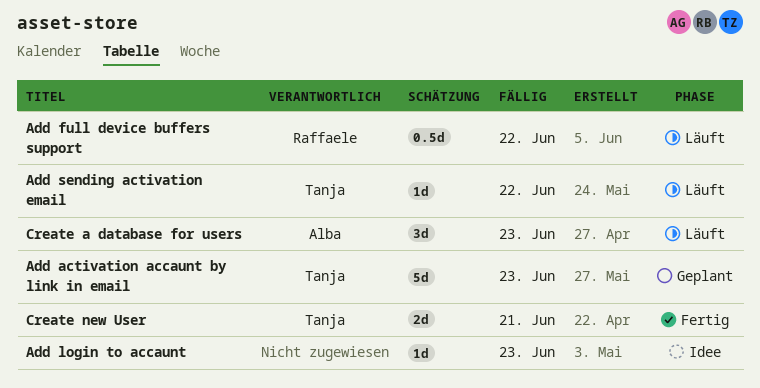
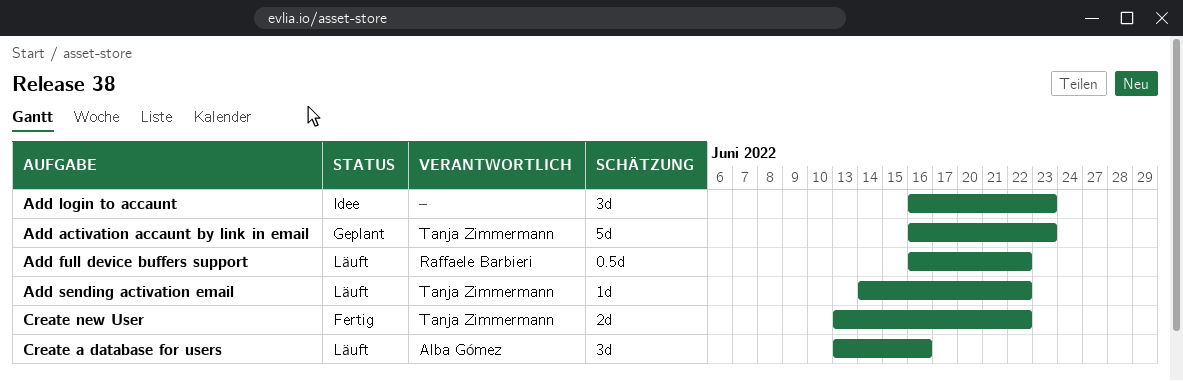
Add login to accaunt, estimate: 1d -> 3d
Create a database for users, due: Jun 23 -> Jun 16
Create new User, due: Jun 21 -> Jun 22

